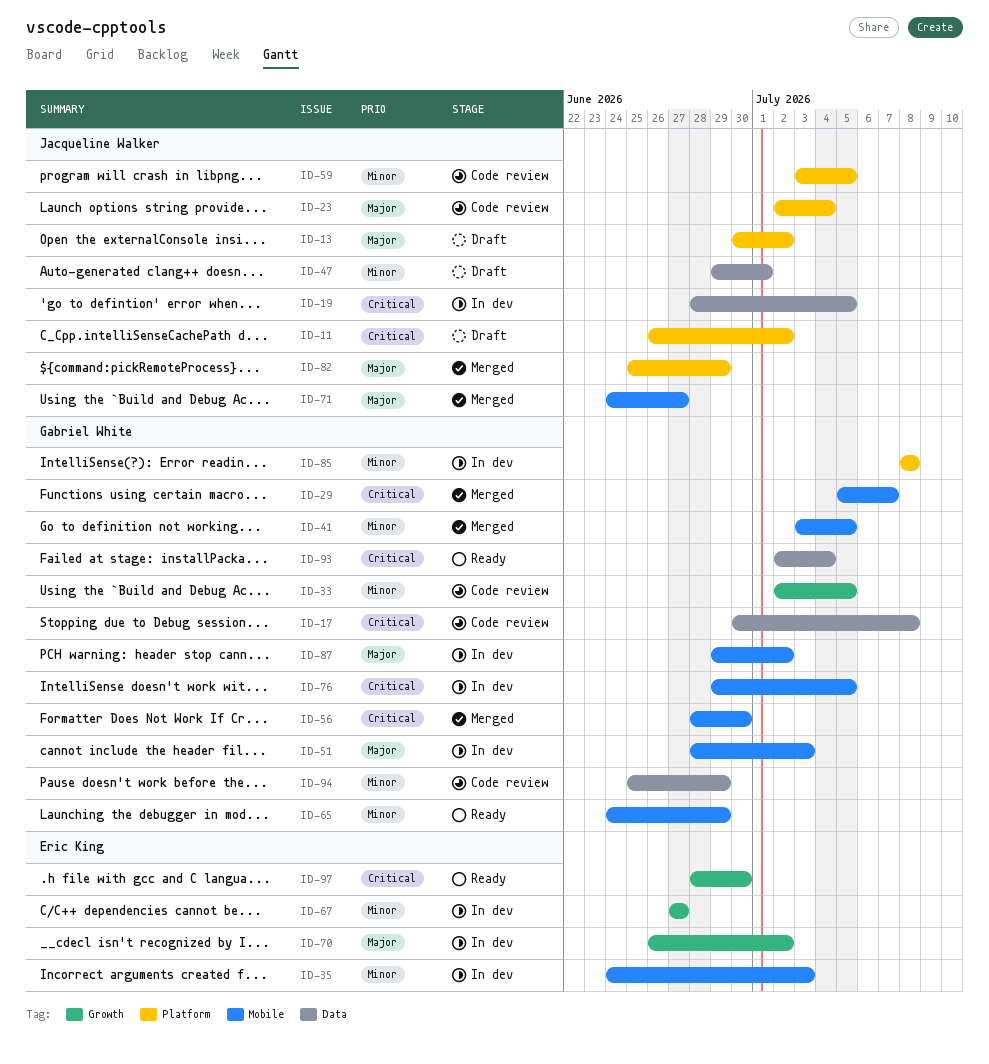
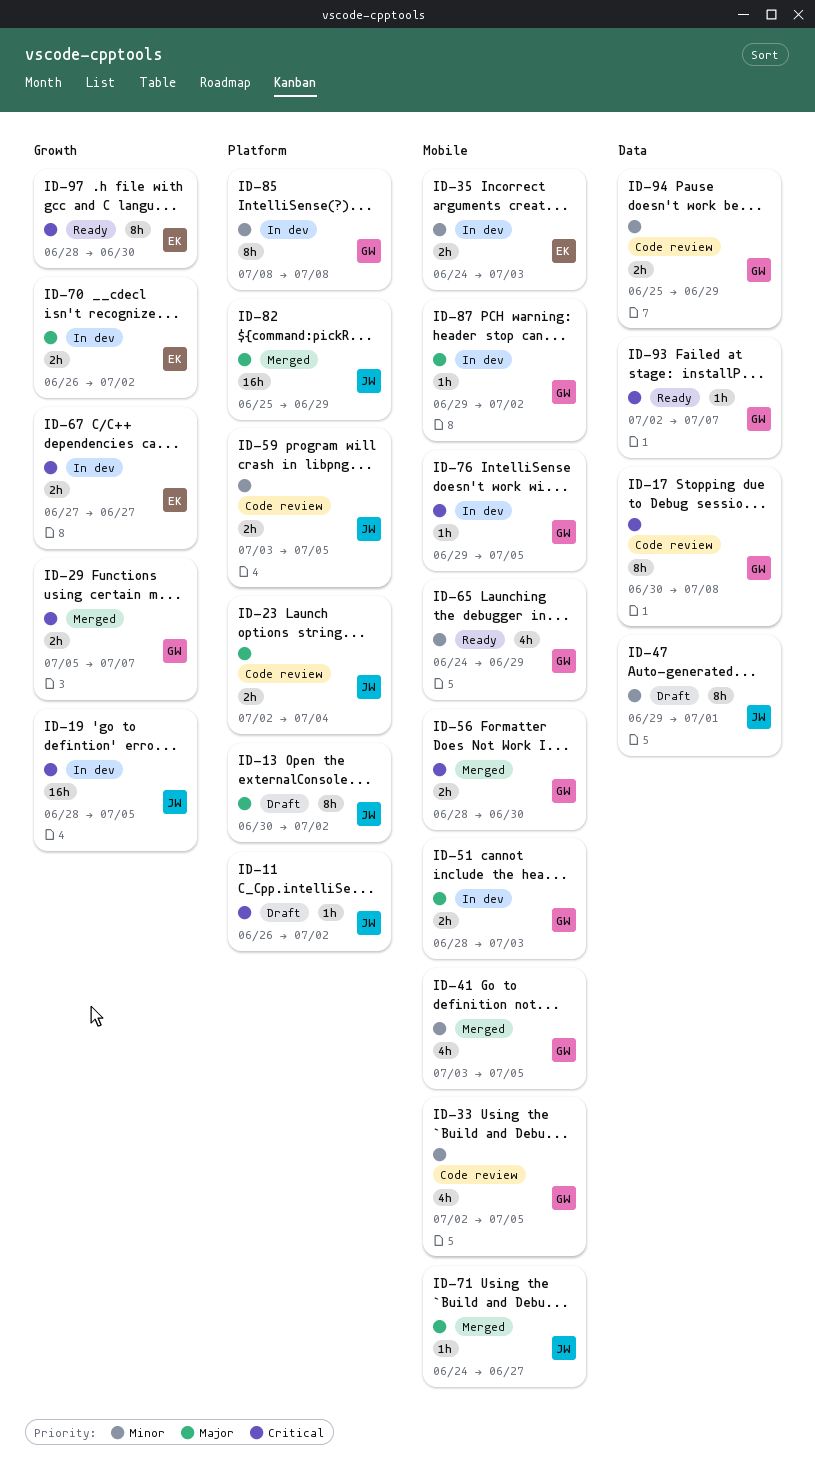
ID-19, label: Data -> Growth
ID-29, label: Mobile -> Growth
ID-33, label: Growth -> Mobile
ID-67, priority: Minor -> Critical
ID-93, due: Jul 4 -> Jul 7

